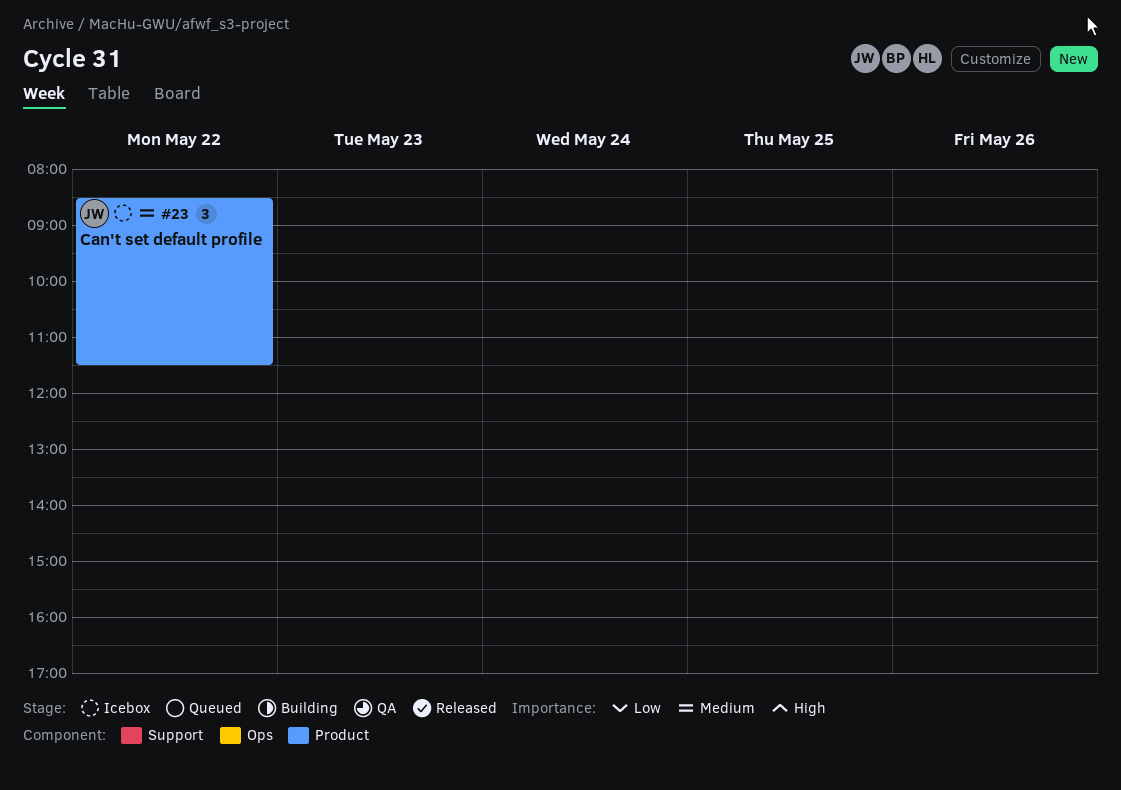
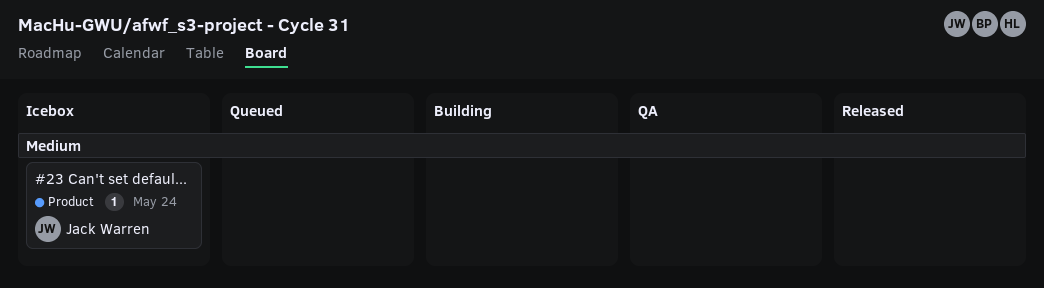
#23, estimate: 3 -> 1
#23, day: May 22 -> May 24

